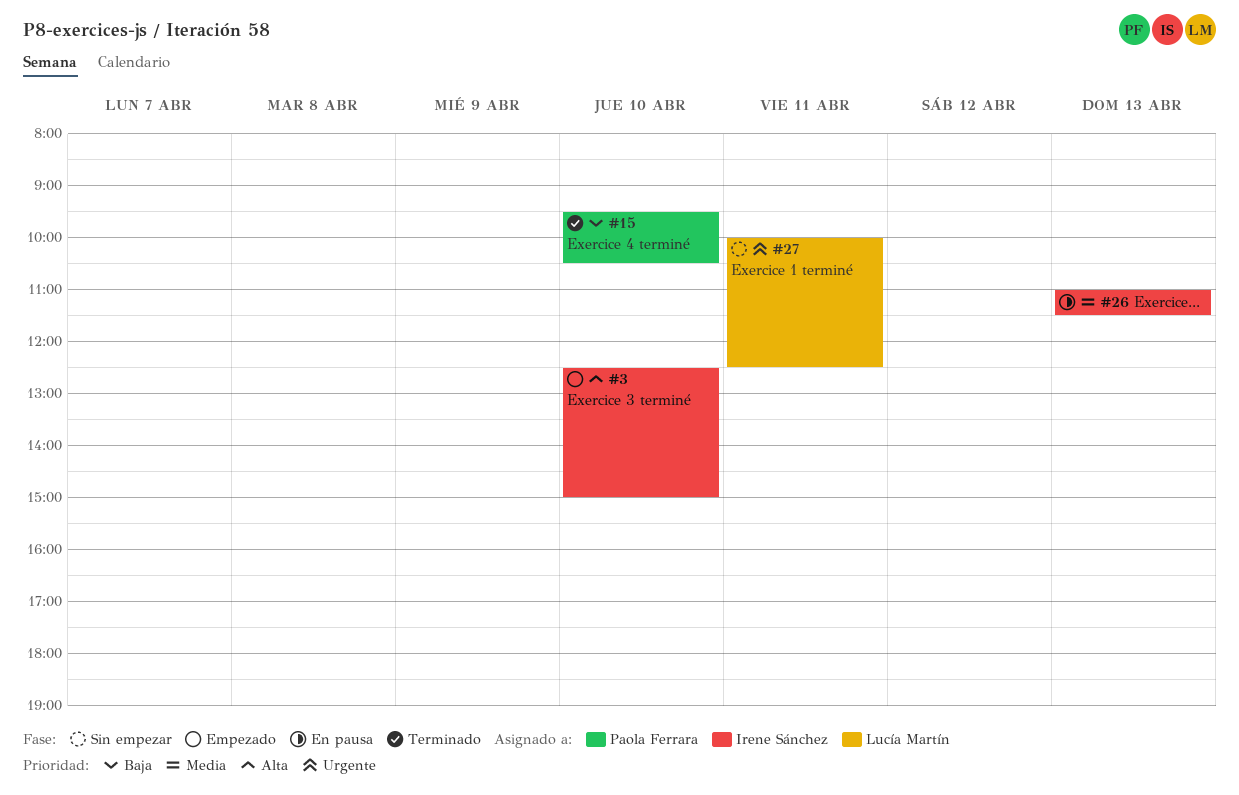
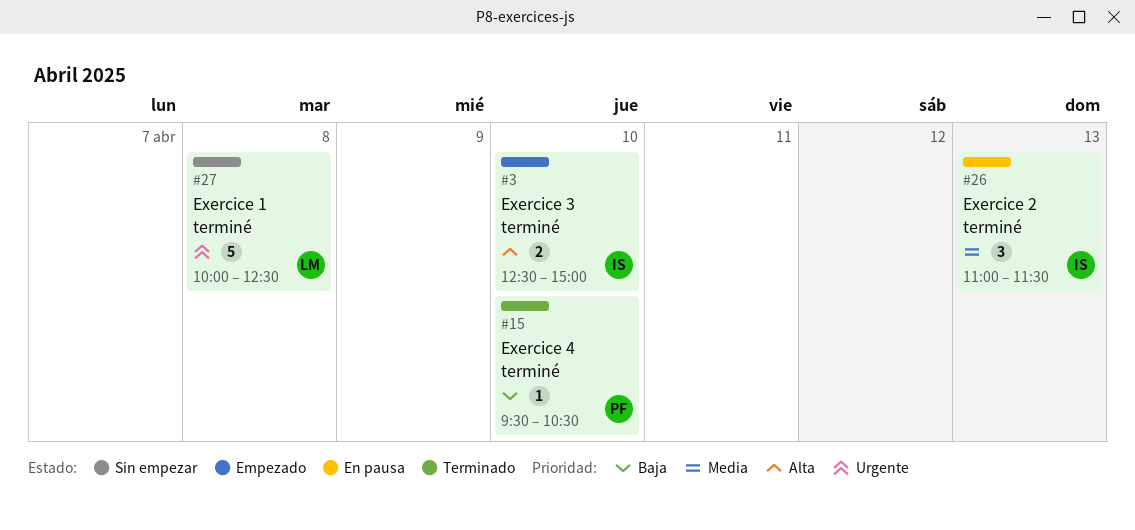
#27, day: Apr 11 -> Apr 8

